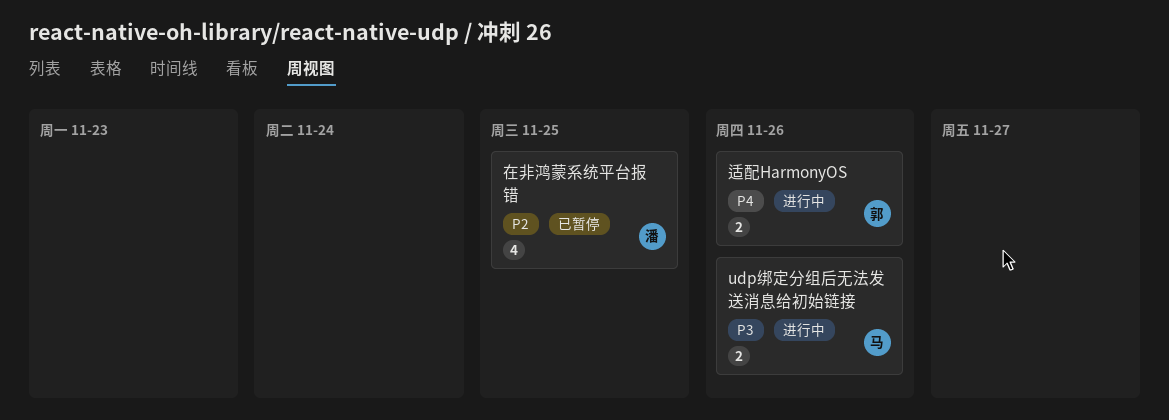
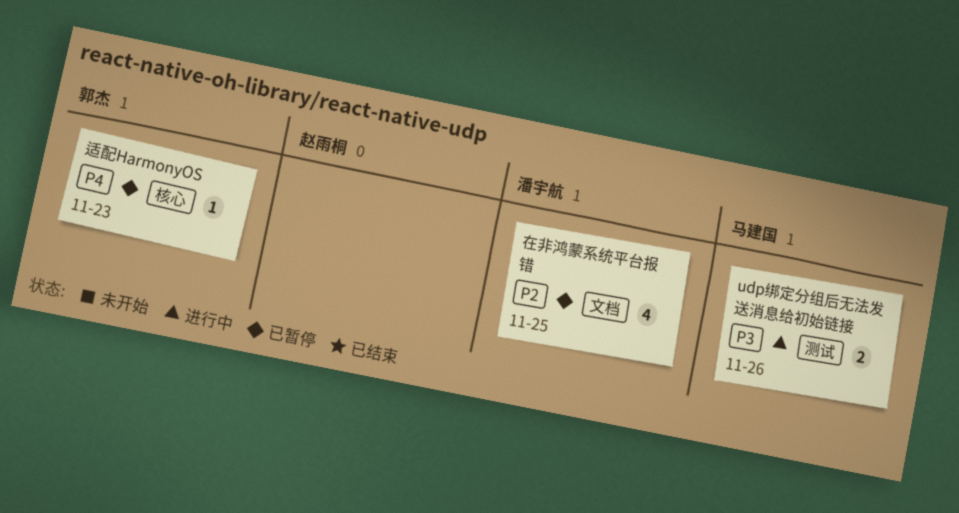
适配HarmonyOS, status: 进行中 -> 已暂停
适配HarmonyOS, estimate: 2 -> 1
适配HarmonyOS, due: Nov 26 -> Nov 23

